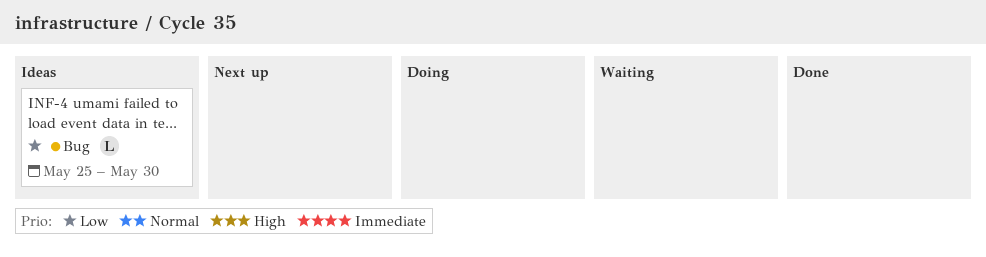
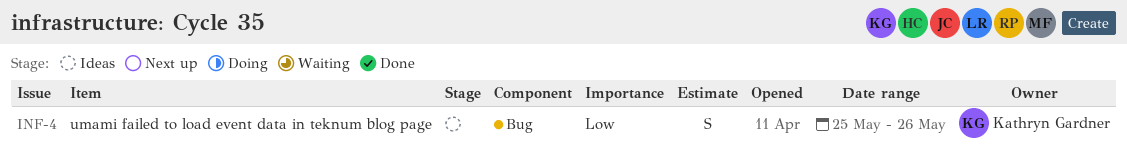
INF-4, estimate: L -> S
INF-4, due: May 30 -> May 26

